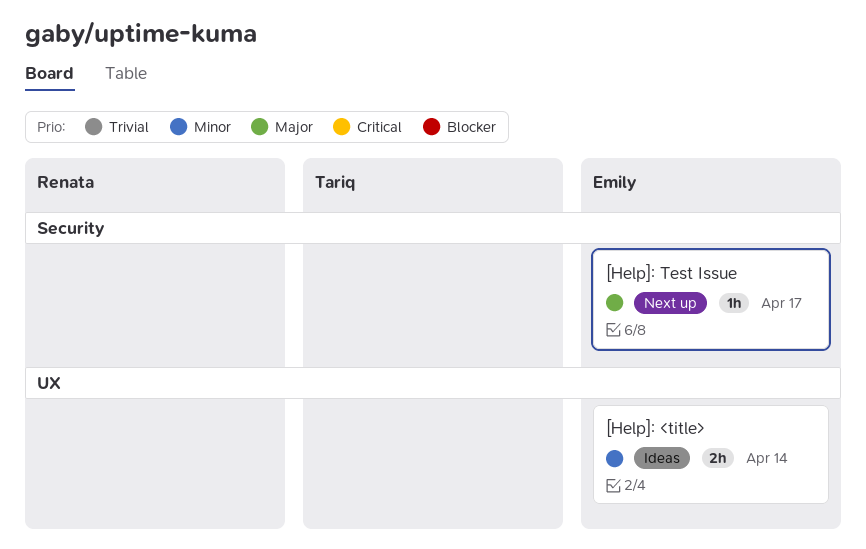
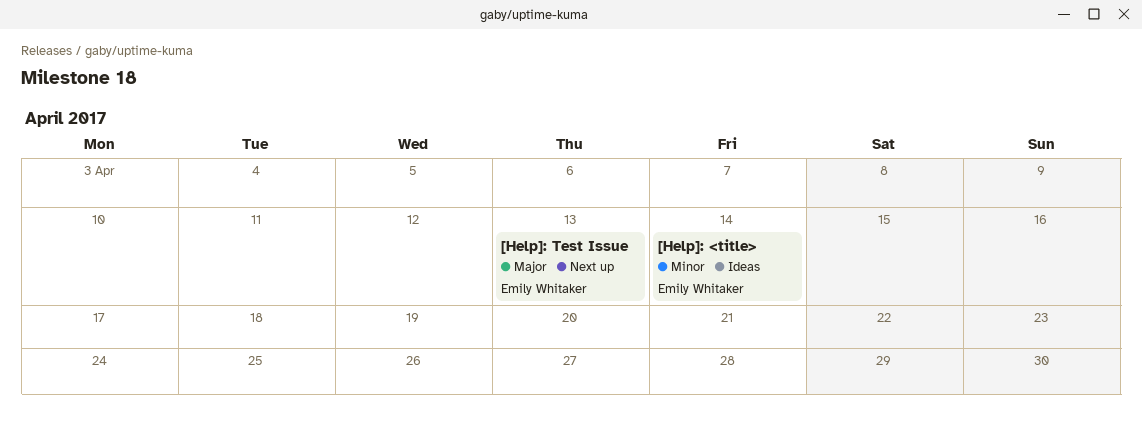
[Help]: Test Issue, due: Apr 17 -> Apr 13

